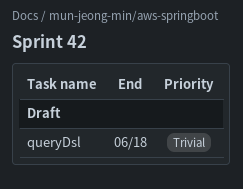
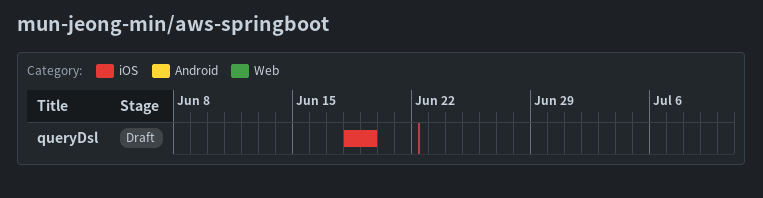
queryDsl, due: Jun 18 -> Jun 19

